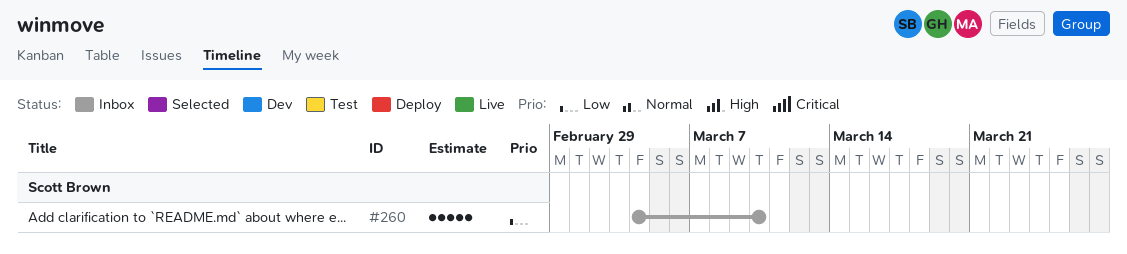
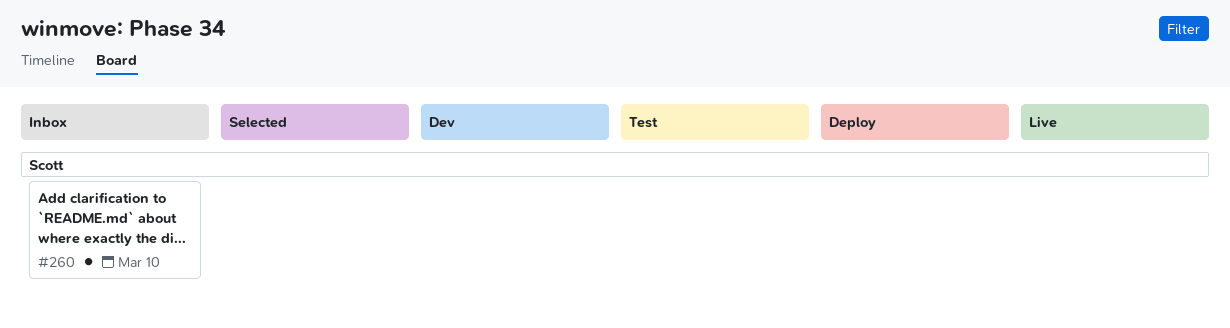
#260, estimate: 5 -> 1

